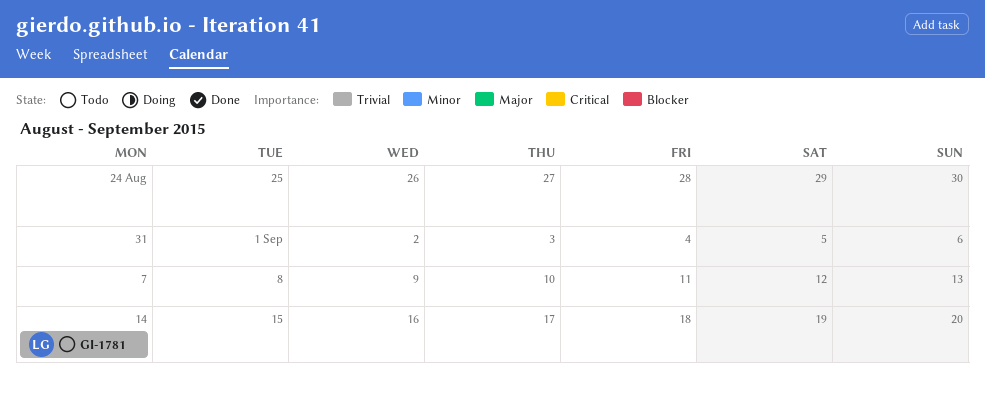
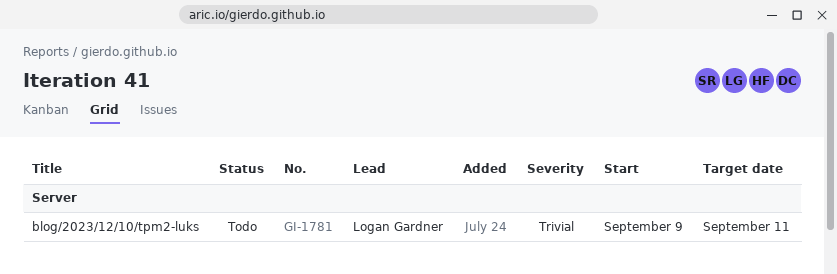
GI-1781, start: Sep 14 -> Sep 9
GI-1781, due: Sep 14 -> Sep 11

